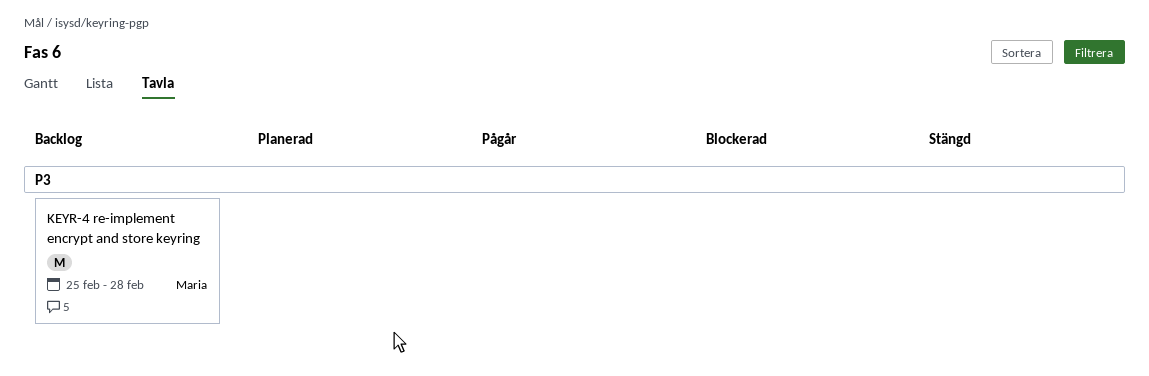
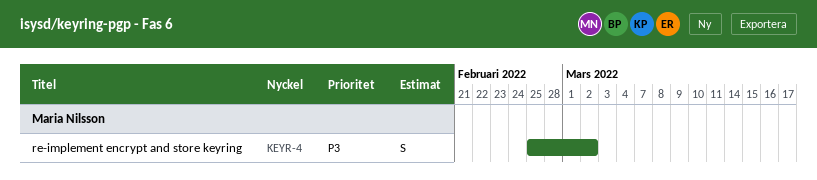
KEYR-4, estimate: M -> S
KEYR-4, due: Feb 28 -> Mar 2

